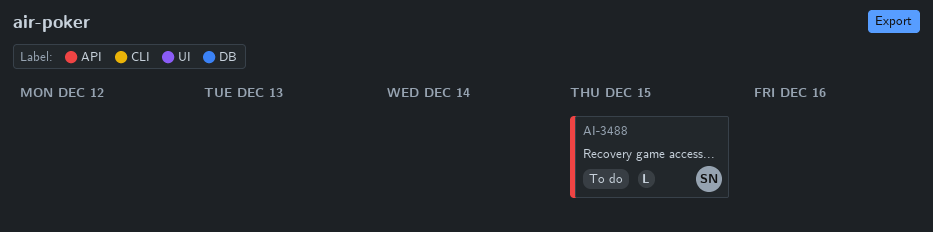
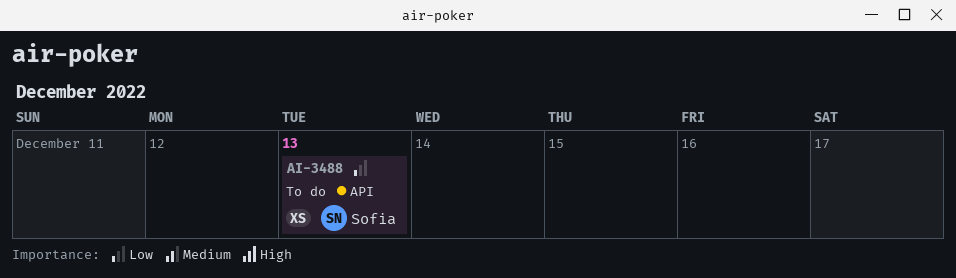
AI-3488, estimate: L -> XS
AI-3488, due: Dec 15 -> Dec 13

